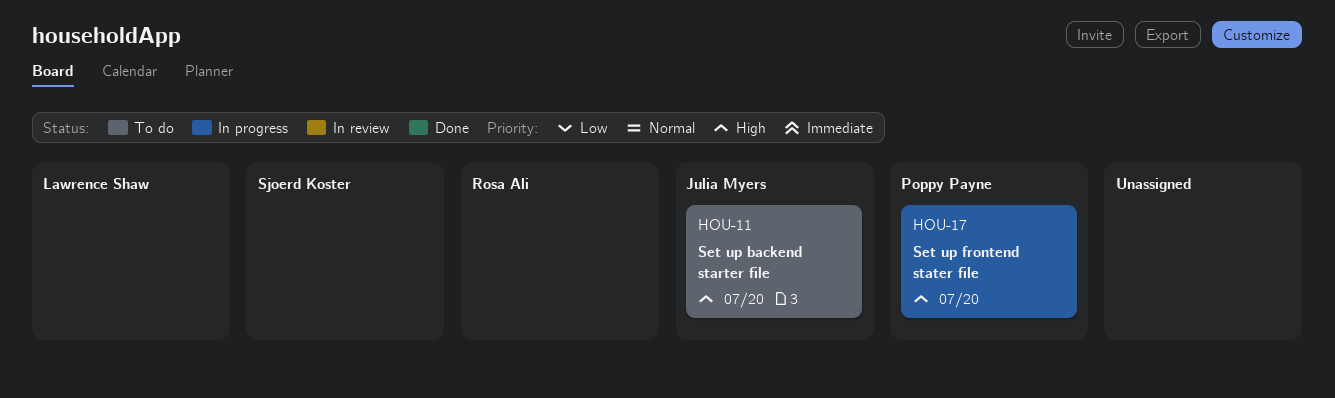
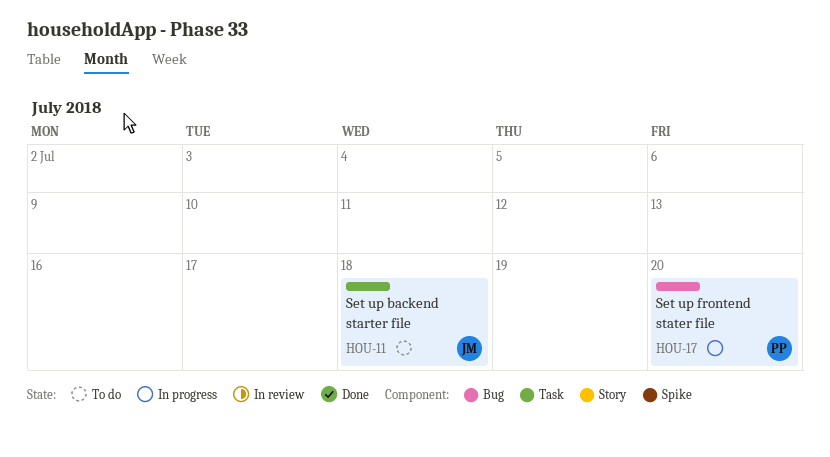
HOU-11, due: Jul 20 -> Jul 18

